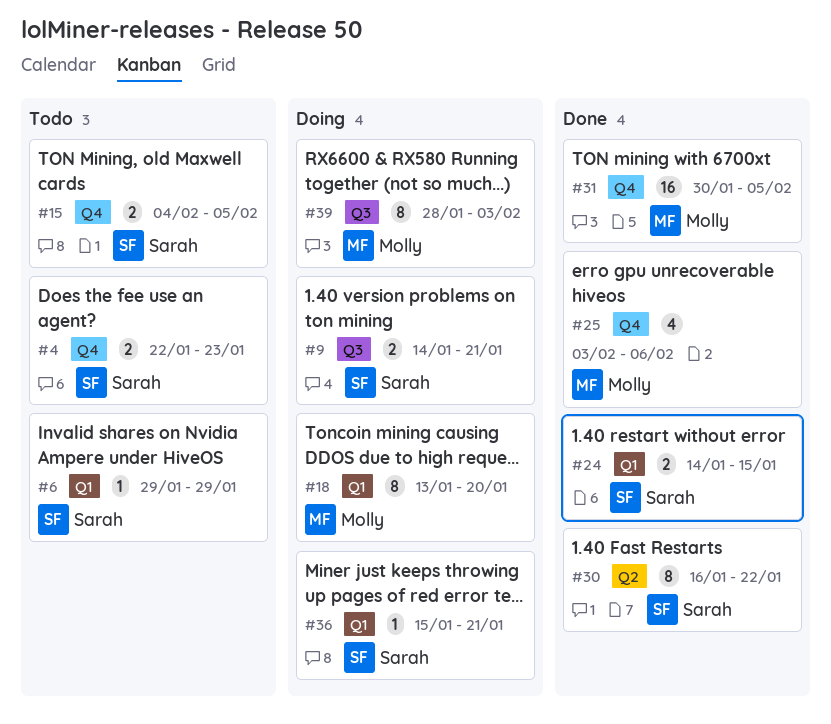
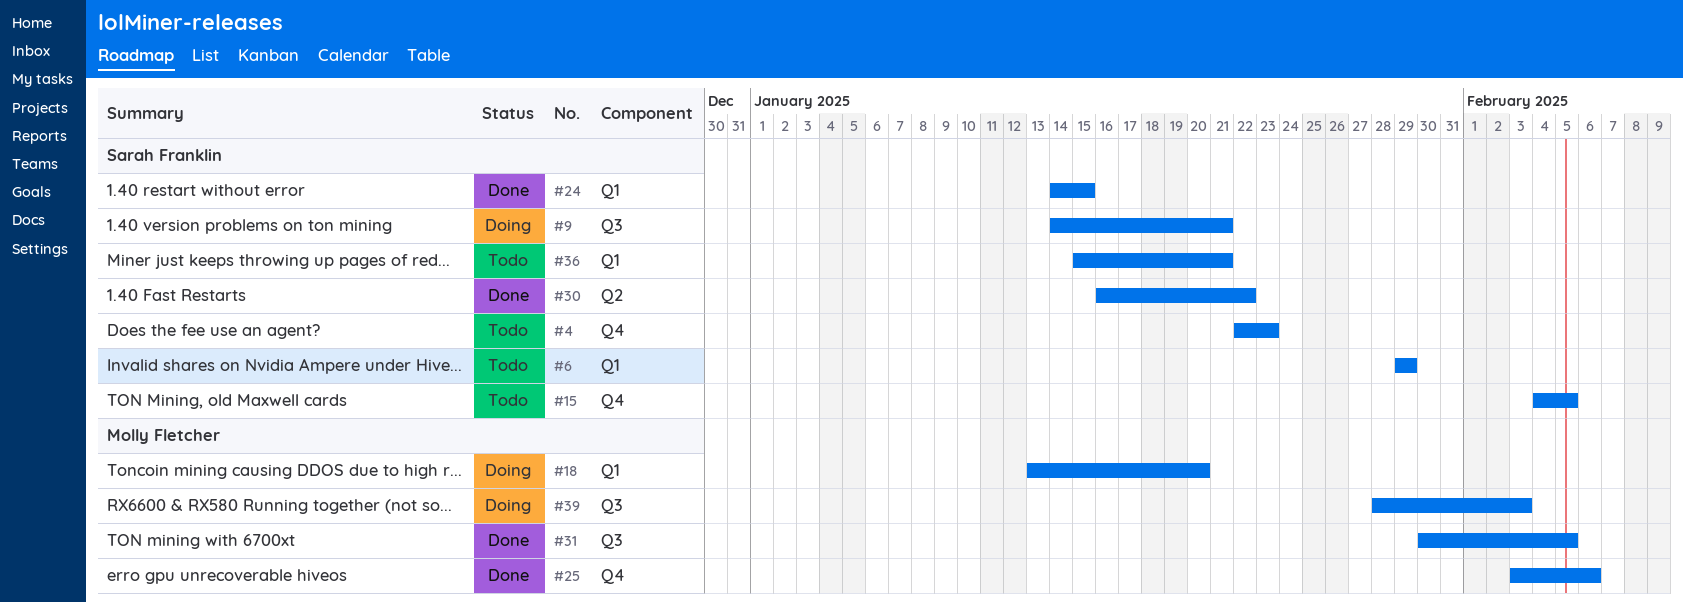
#31, label: Q4 -> Q3
#36, status: Doing -> Todo

